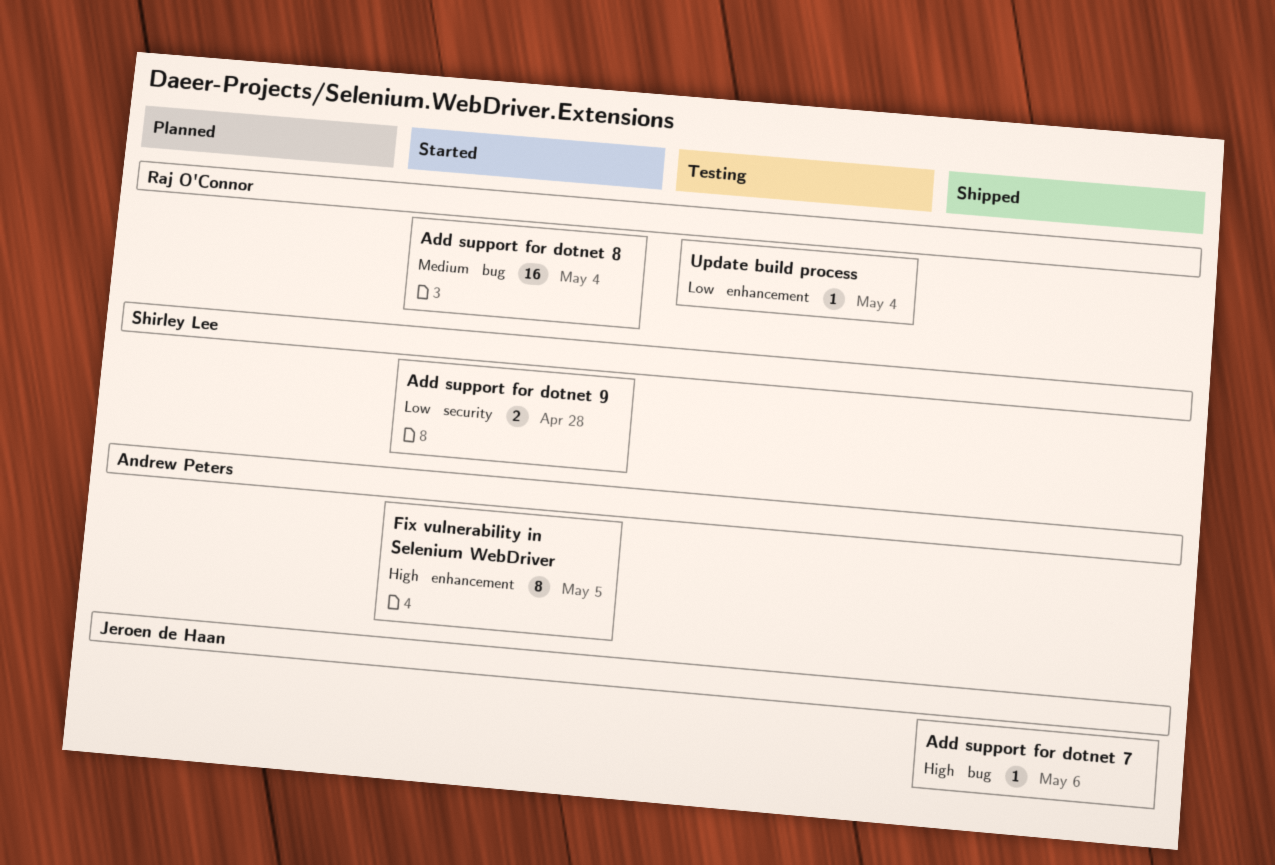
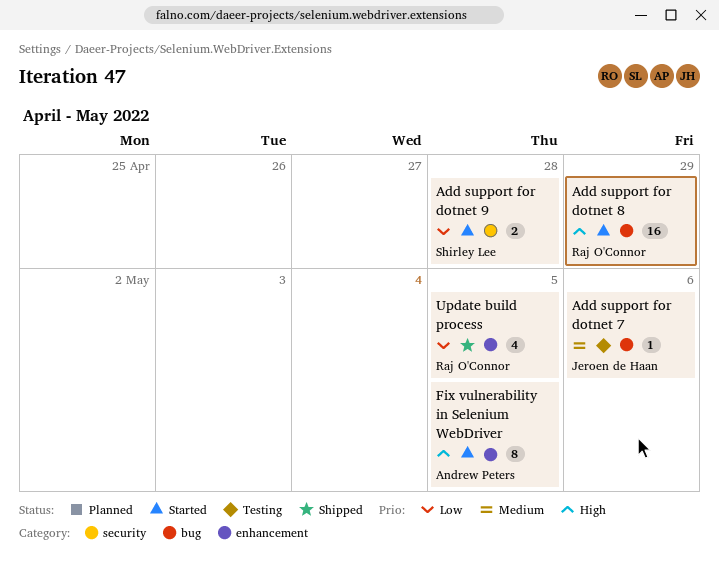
Add support for dotnet 7, status: Shipped -> Testing
Add support for dotnet 7, priority: High -> Medium
Add support for dotnet 8, priority: Medium -> High
Add support for dotnet 8, due: May 4 -> Apr 29
Update build process, status: Testing -> Shipped
Update build process, estimate: 1 -> 4
Update build process, due: May 4 -> May 5

